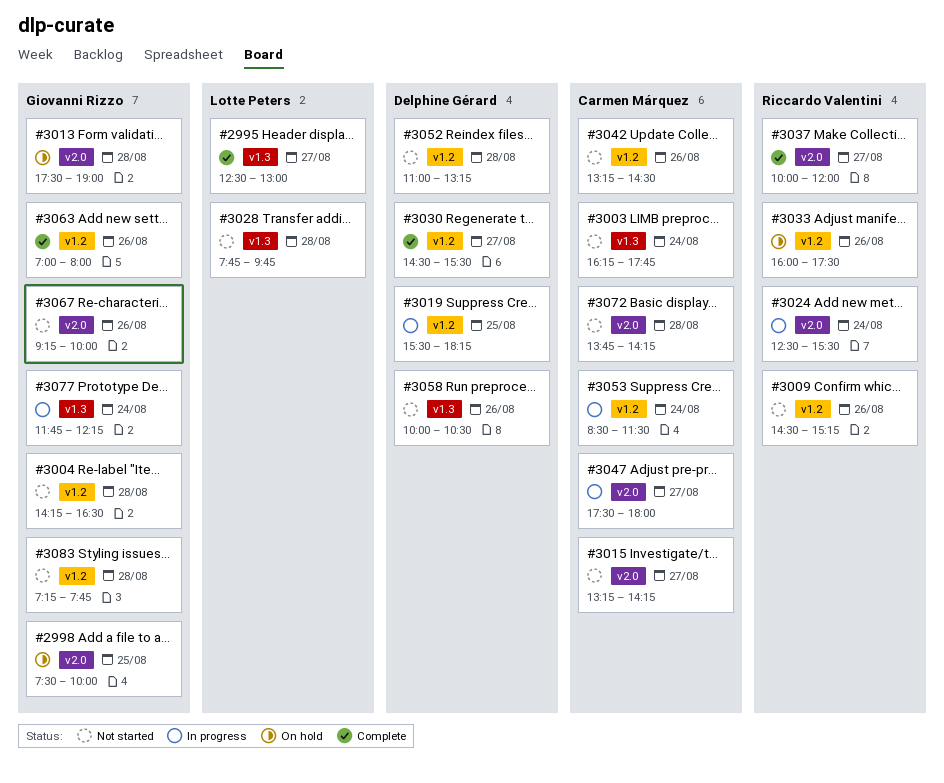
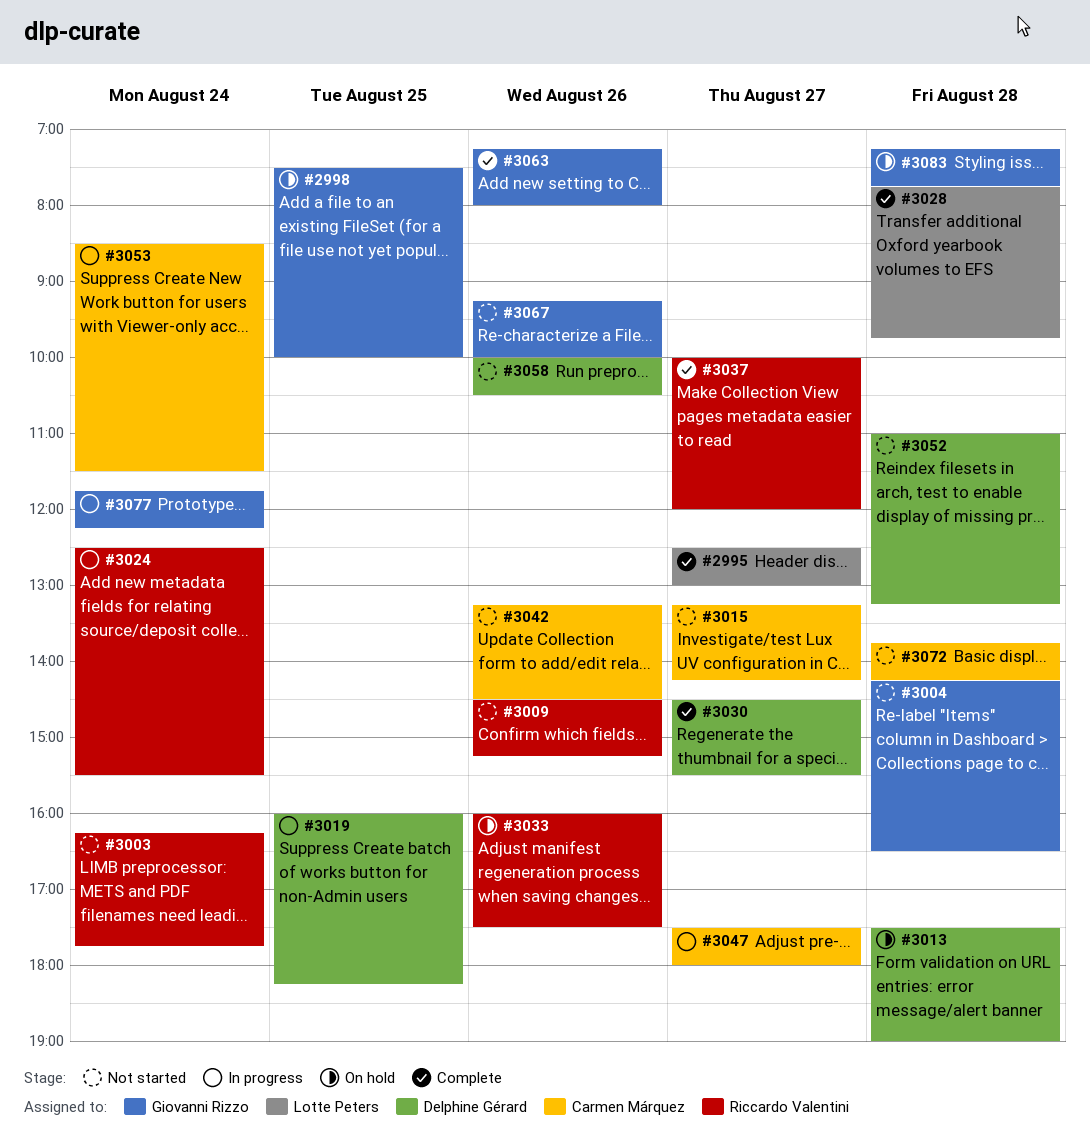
#3003, owner: Carmen Márquez -> Riccardo Valentini
#3013, owner: Giovanni Rizzo -> Delphine Gérard
#3019, begins: 15:30 -> 16:00
#3028, status: Not started -> Complete
#3063, begins: 07:00 -> 07:15
#3083, status: Not started -> On hold

